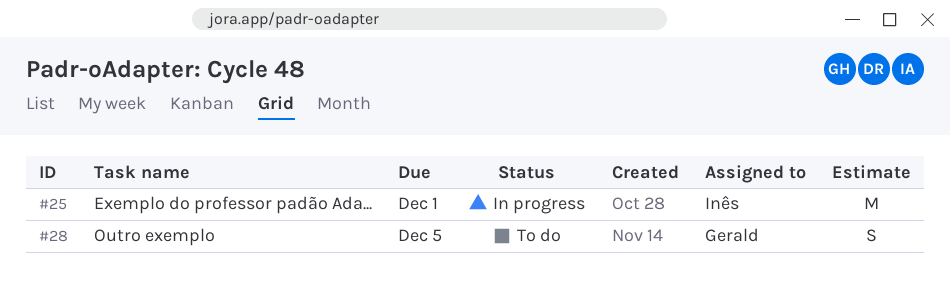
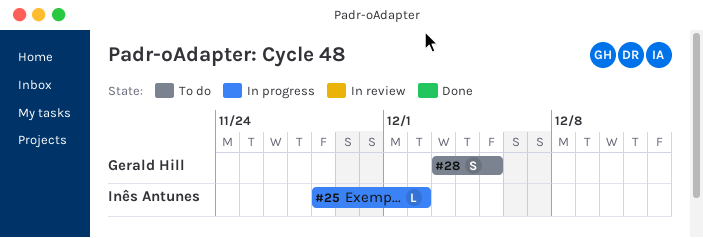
#25, estimate: M -> L
#25, due: Dec 1 -> Dec 2

